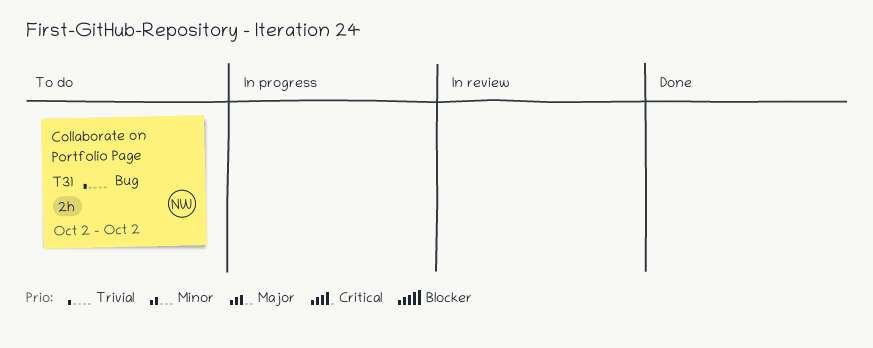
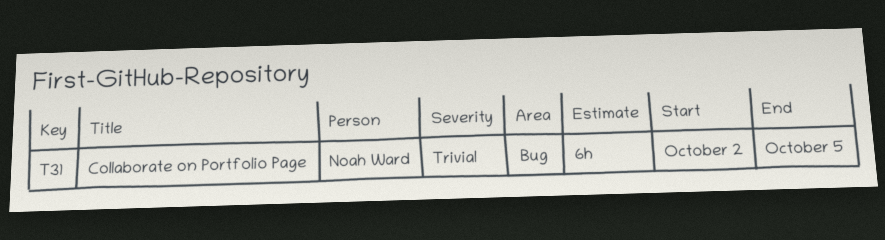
T31, estimate: 2h -> 6h
T31, due: Oct 2 -> Oct 5

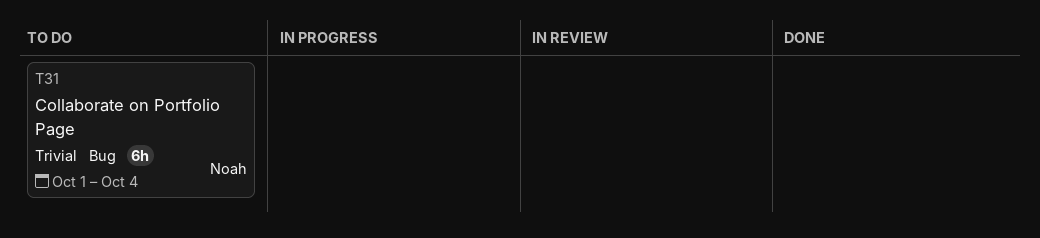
T31, start: Oct 2 -> Oct 1
T31, due: Oct 5 -> Oct 4

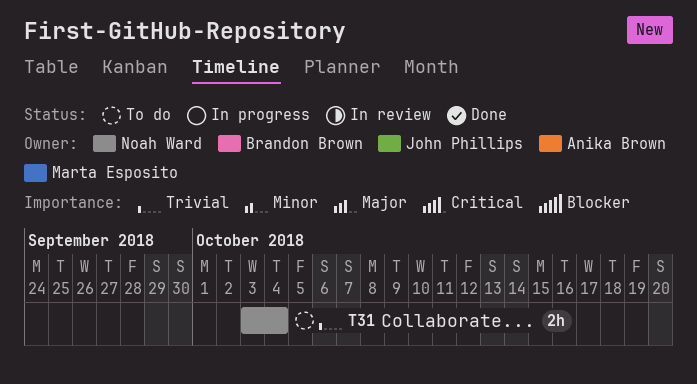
T31, estimate: 6h -> 2h
T31, start: Oct 1 -> Oct 3

